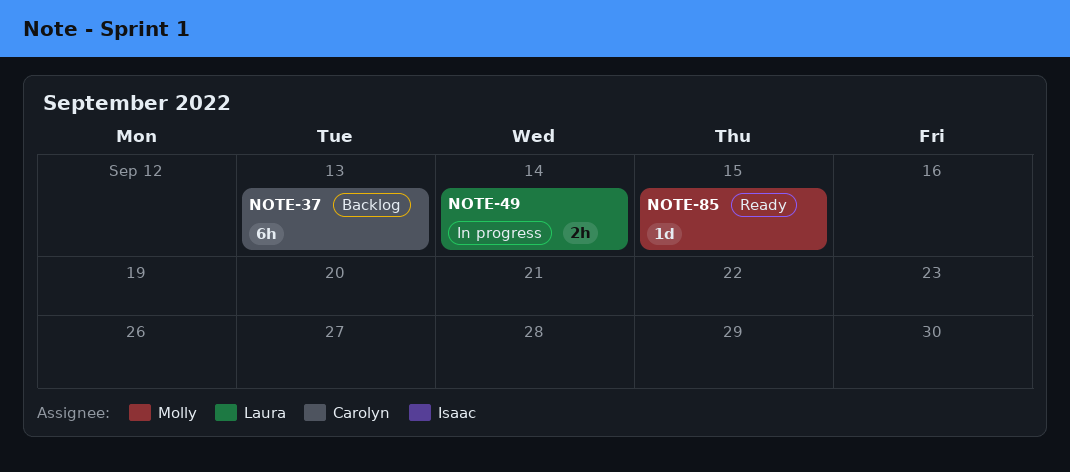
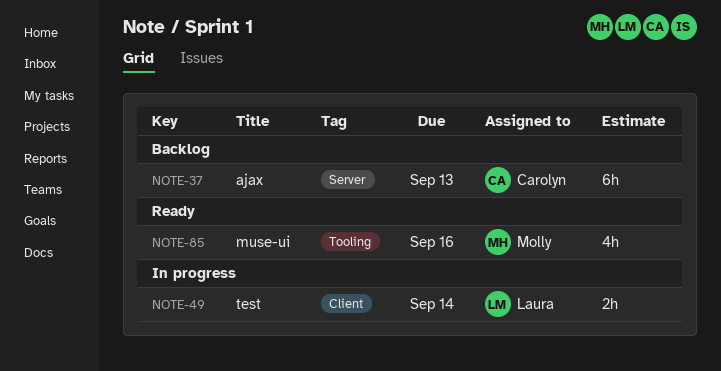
NOTE-85, estimate: 1d -> 4h
NOTE-85, due: Sep 15 -> Sep 16

